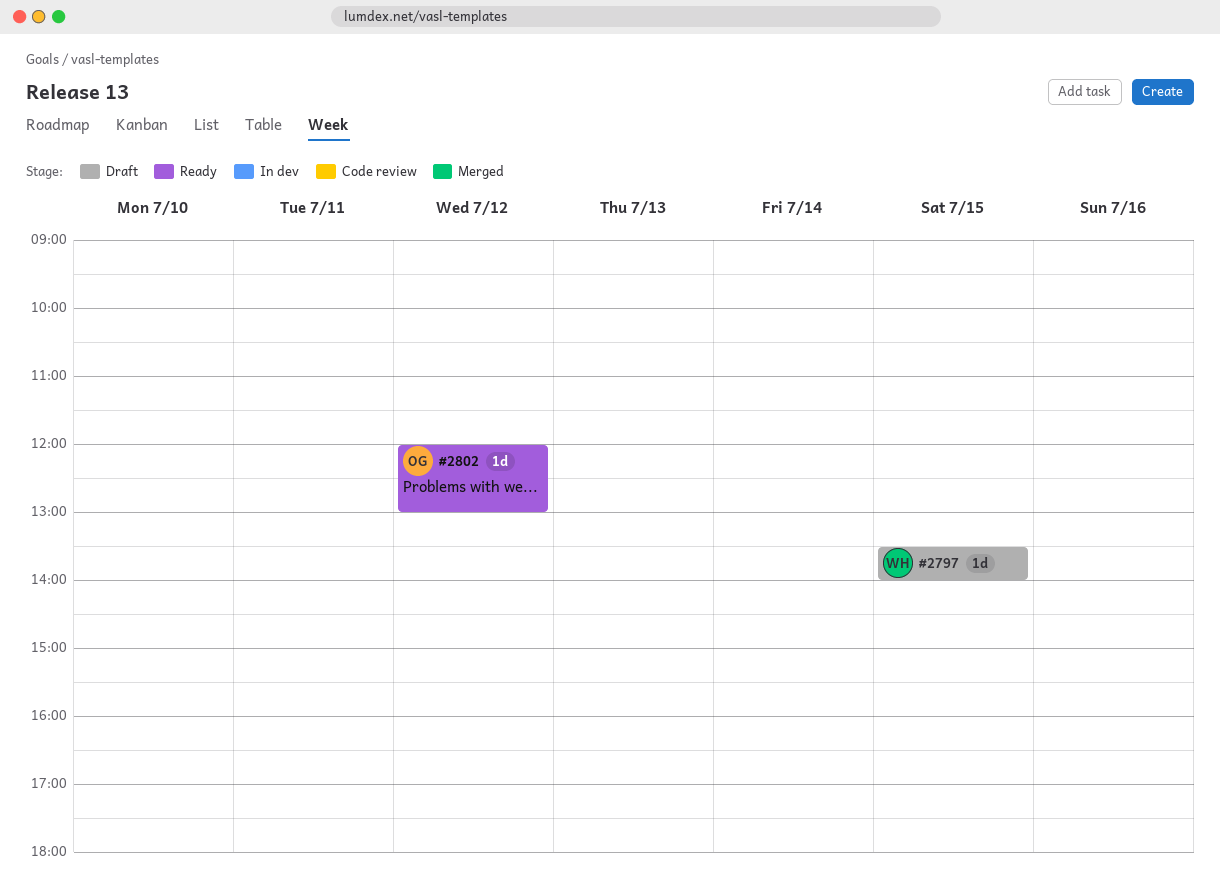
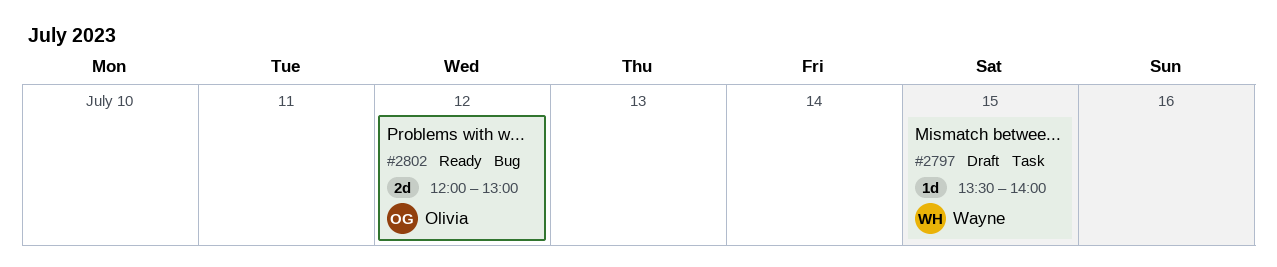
#2802, estimate: 1d -> 2d

